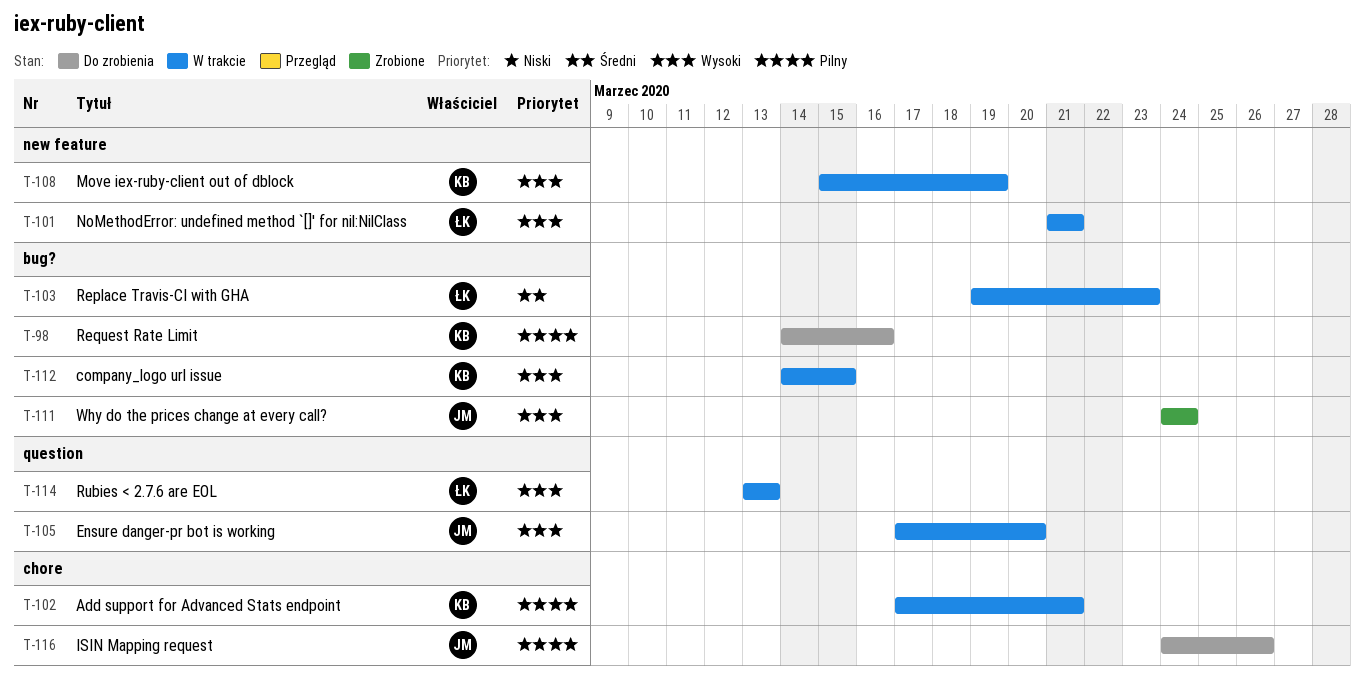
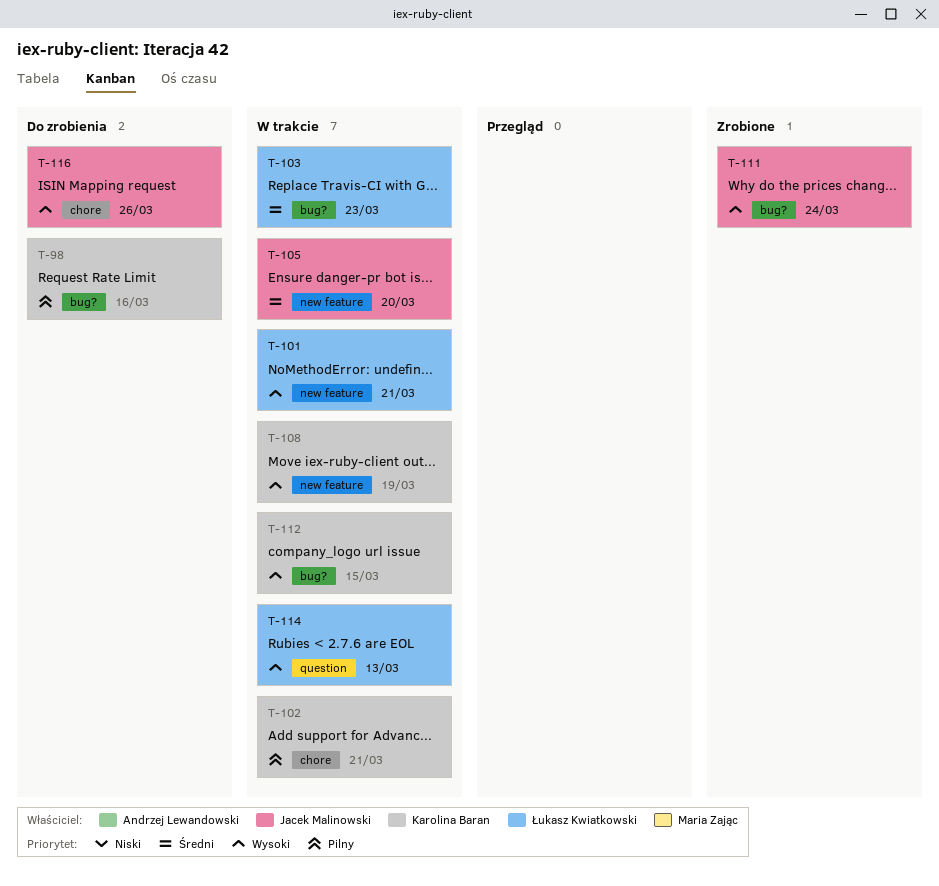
T-105, priority: Wysoki -> Średni
T-105, label: question -> new feature
T-116, priority: Pilny -> Wysoki

